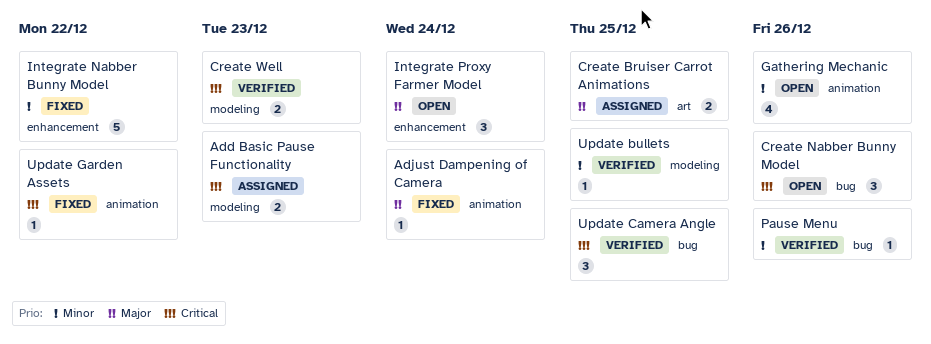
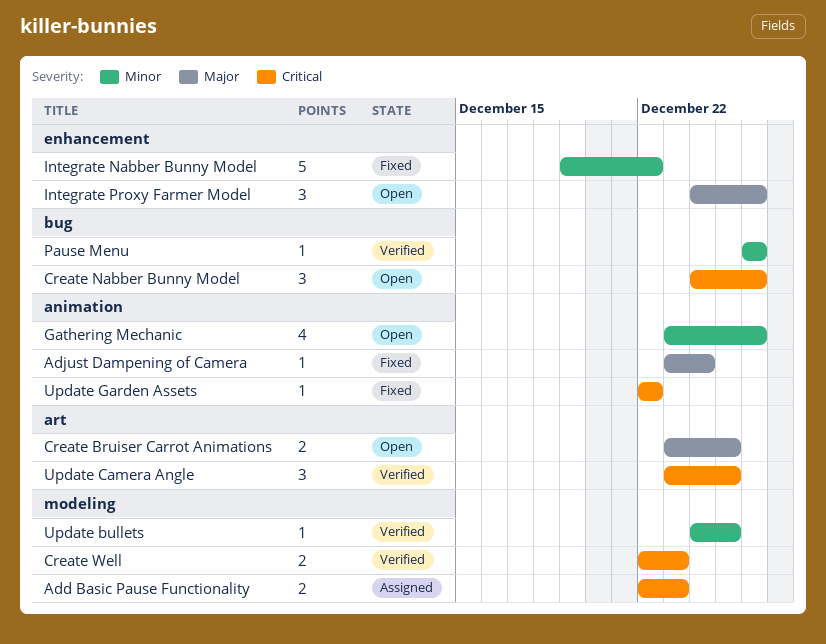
Create Bruiser Carrot Animations, status: Assigned -> Open
Integrate Proxy Farmer Model, due: Dec 24 -> Dec 26
Update Camera Angle, label: bug -> art

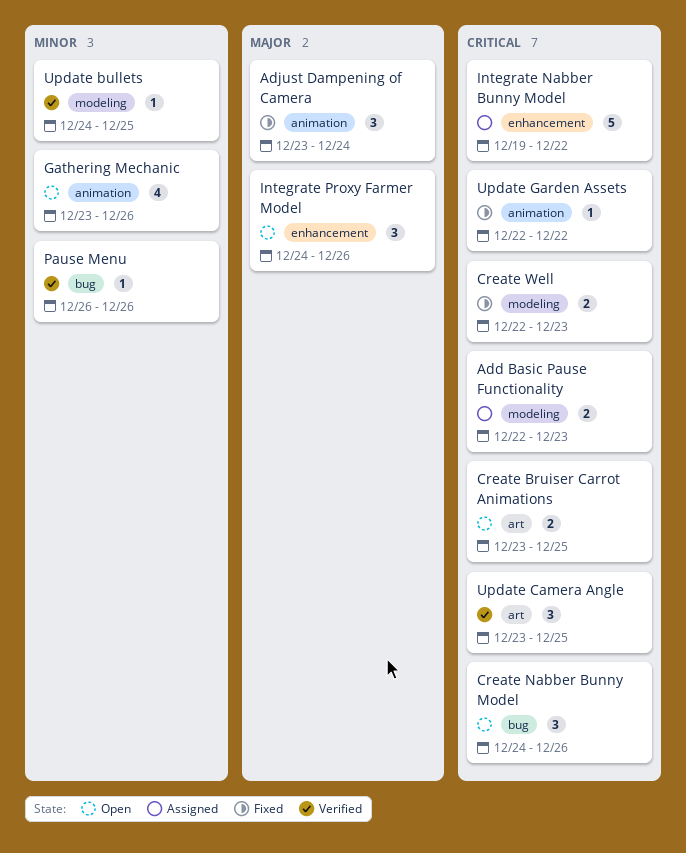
Adjust Dampening of Camera, estimate: 1 -> 3
Create Bruiser Carrot Animations, priority: Major -> Critical
Create Well, status: Verified -> Fixed
Integrate Nabber Bunny Model, status: Fixed -> Assigned
Integrate Nabber Bunny Model, priority: Minor -> Critical

